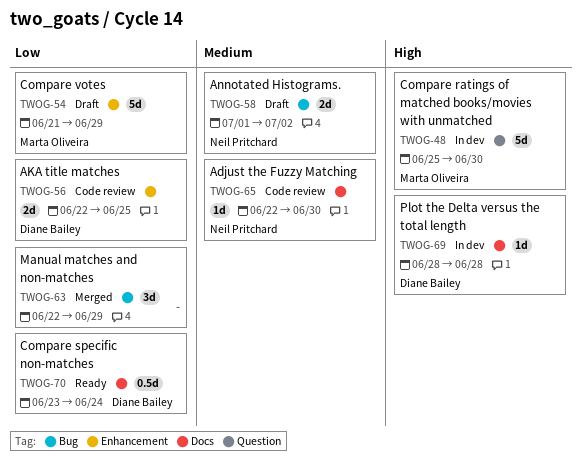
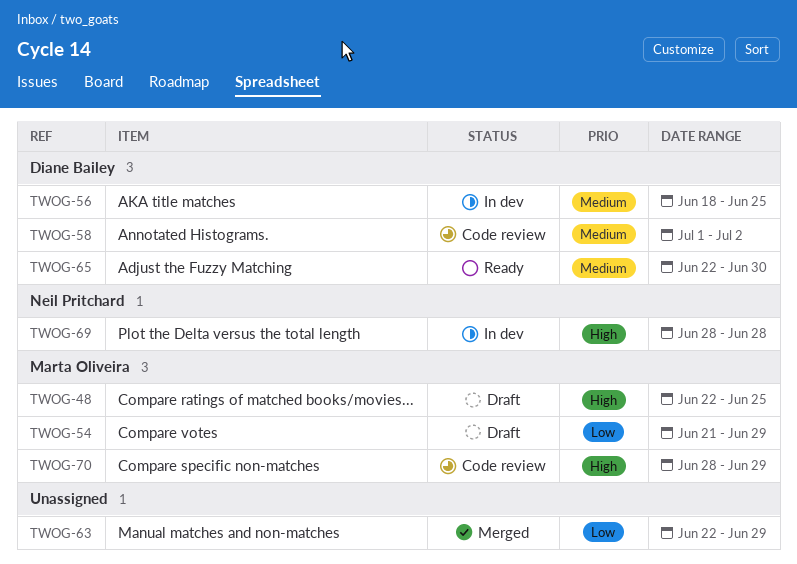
TWOG-48, status: In dev -> Draft
TWOG-48, start: Jun 25 -> Jun 22
TWOG-48, due: Jun 30 -> Jun 25
TWOG-56, status: Code review -> In dev
TWOG-56, priority: Low -> Medium
TWOG-56, start: Jun 22 -> Jun 18
TWOG-58, status: Draft -> Code review
TWOG-58, owner: Neil Pritchard -> Diane Bailey
TWOG-65, status: Code review -> Ready
TWOG-65, owner: Neil Pritchard -> Diane Bailey
TWOG-69, owner: Diane Bailey -> Neil Pritchard
TWOG-70, status: Ready -> Code review
TWOG-70, owner: Diane Bailey -> Marta Oliveira
TWOG-70, priority: Low -> High
TWOG-70, start: Jun 23 -> Jun 28
TWOG-70, due: Jun 24 -> Jun 29

